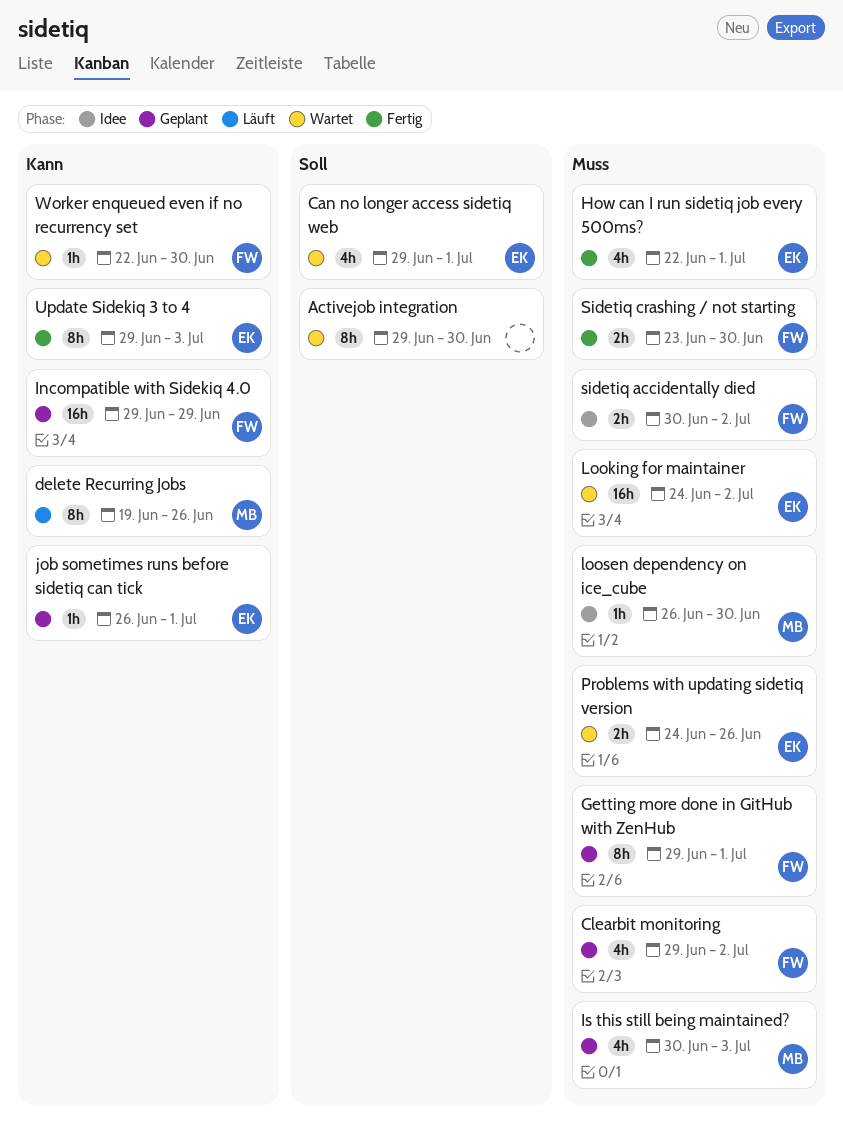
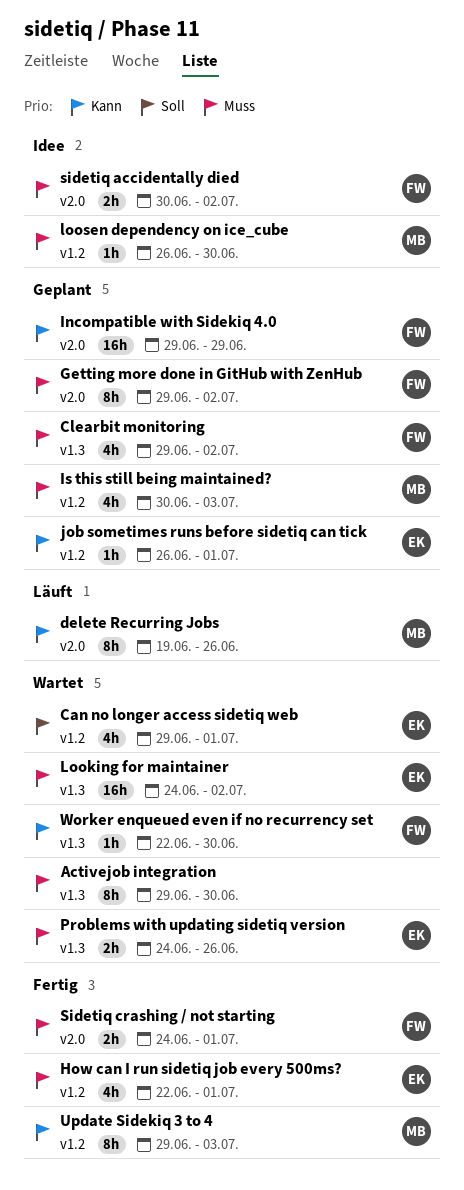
Activejob integration, priority: Soll -> Muss
Getting more done in GitHub with ZenHub, due: Jul 1 -> Jul 2
Sidetiq crashing / not starting, start: Jun 23 -> Jun 24
Sidetiq crashing / not starting, due: Jun 30 -> Jul 1
Update Sidekiq 3 to 4, owner: EK -> MB

